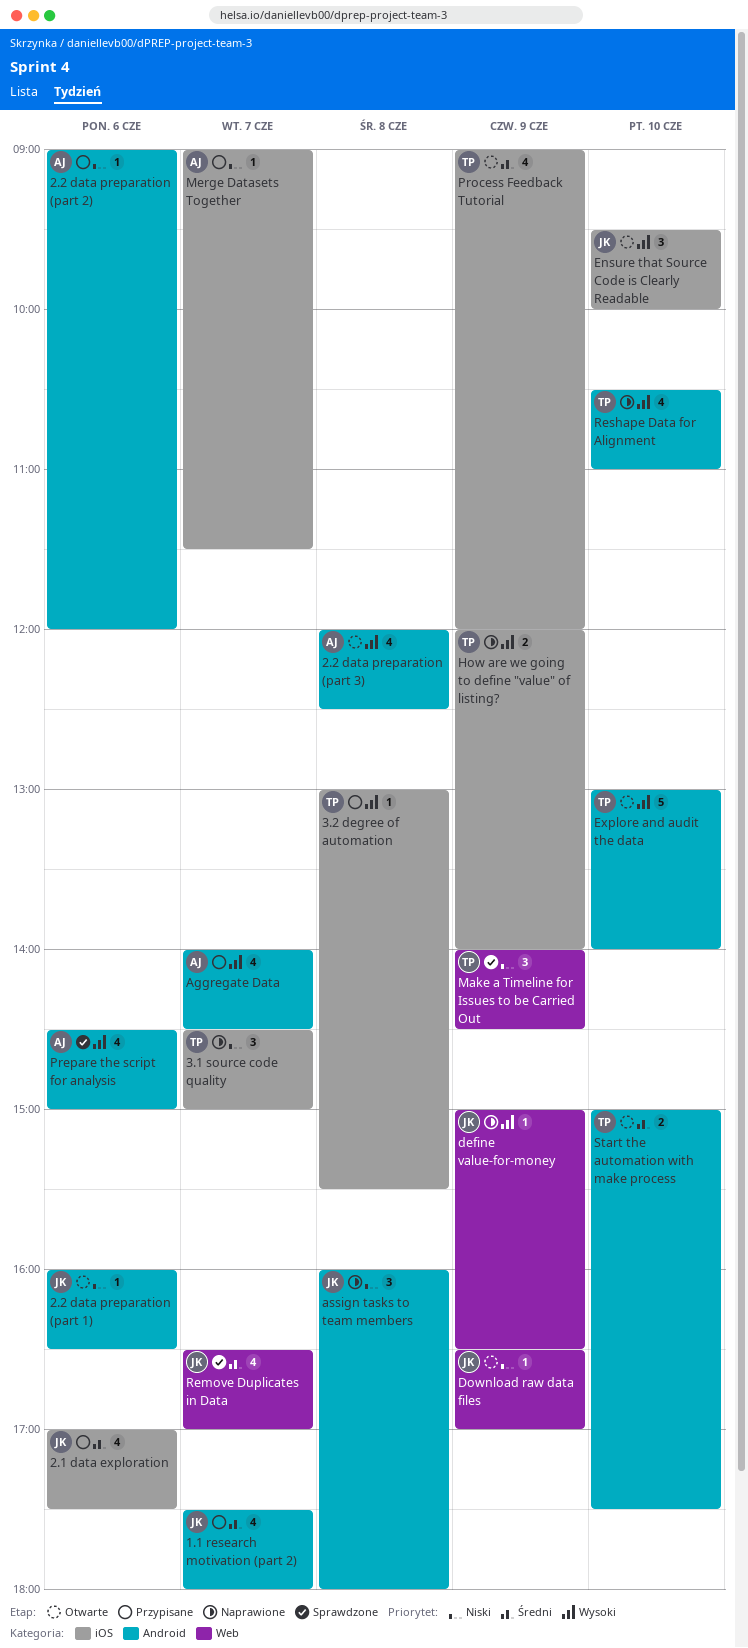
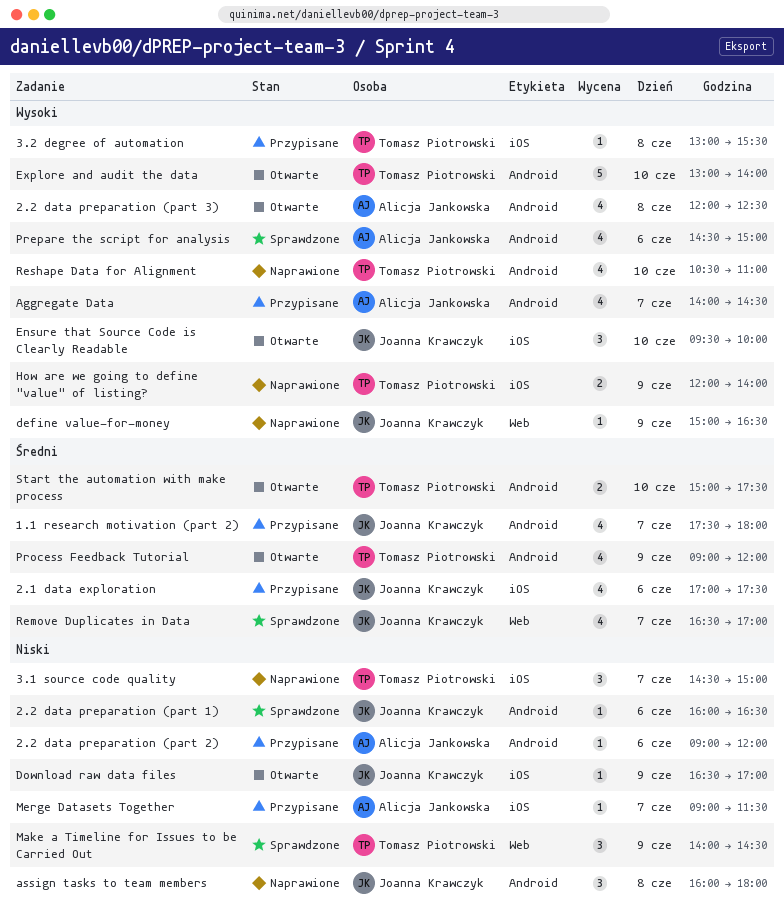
2.2 data preparation (part 1), status: Otwarte -> Sprawdzone
Download raw data files, label: Web -> iOS
Process Feedback Tutorial, label: iOS -> Android

